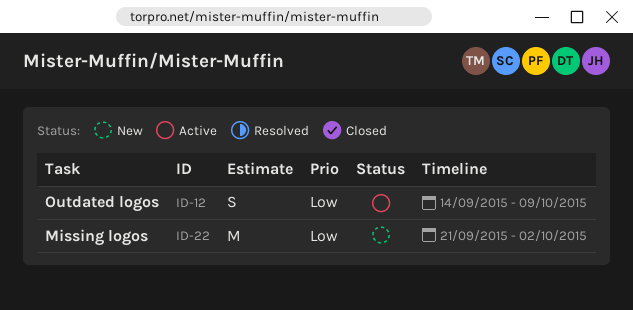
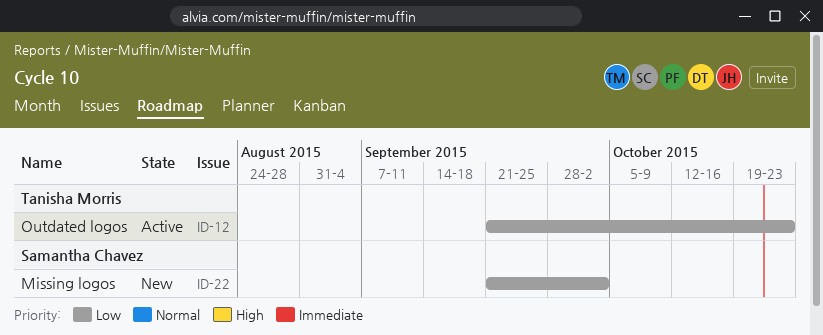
ID-12, start: Sep 14 -> Sep 21
ID-12, due: Oct 9 -> Oct 23

